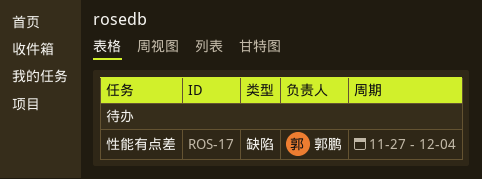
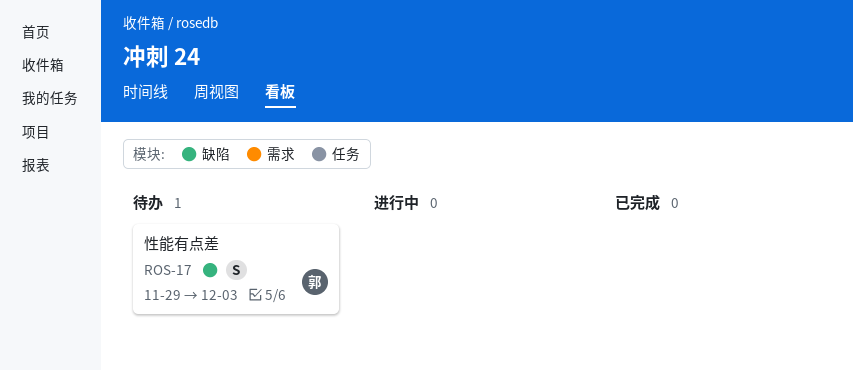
ROS-17, start: Nov 27 -> Nov 29
ROS-17, due: Dec 4 -> Dec 3

